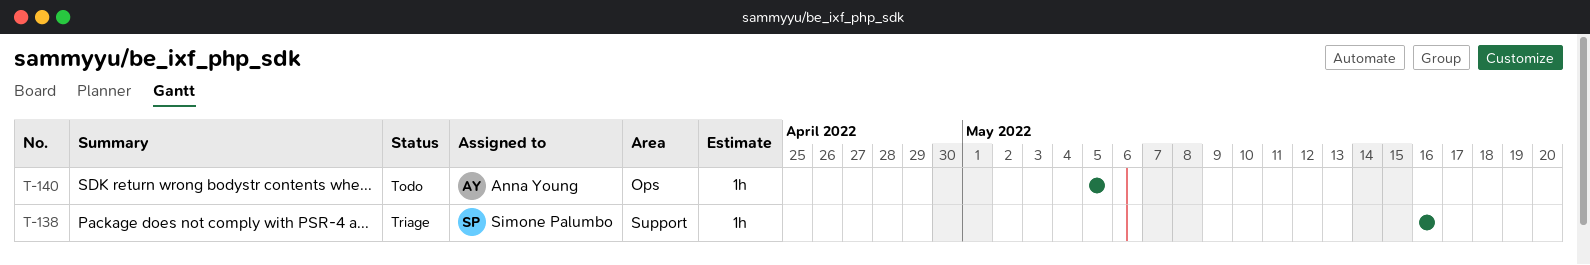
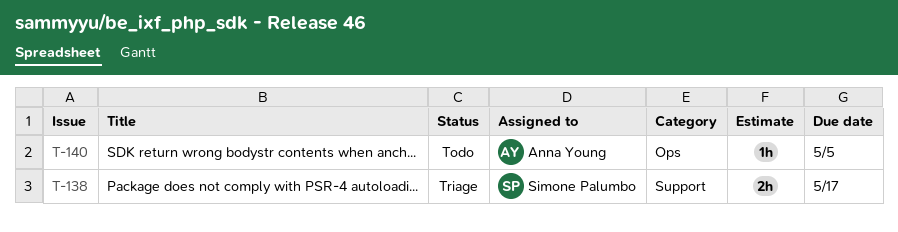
T-138, estimate: 1h -> 2h
T-138, due: May 16 -> May 17

